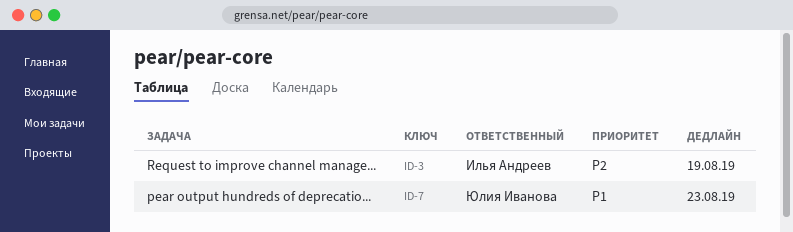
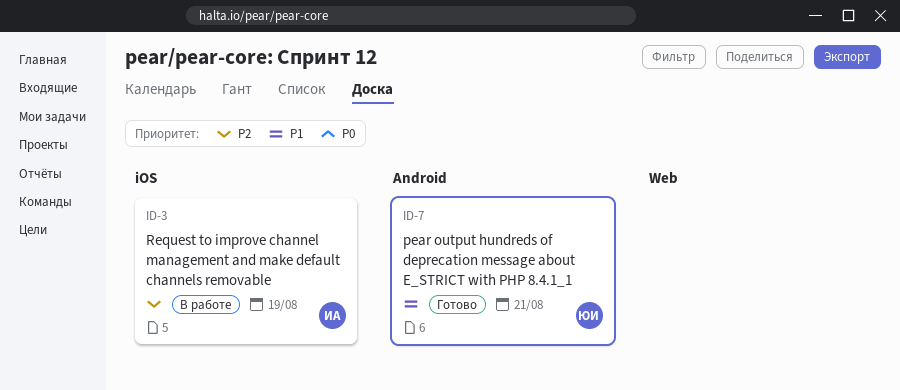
ID-7, due: Aug 23 -> Aug 21

